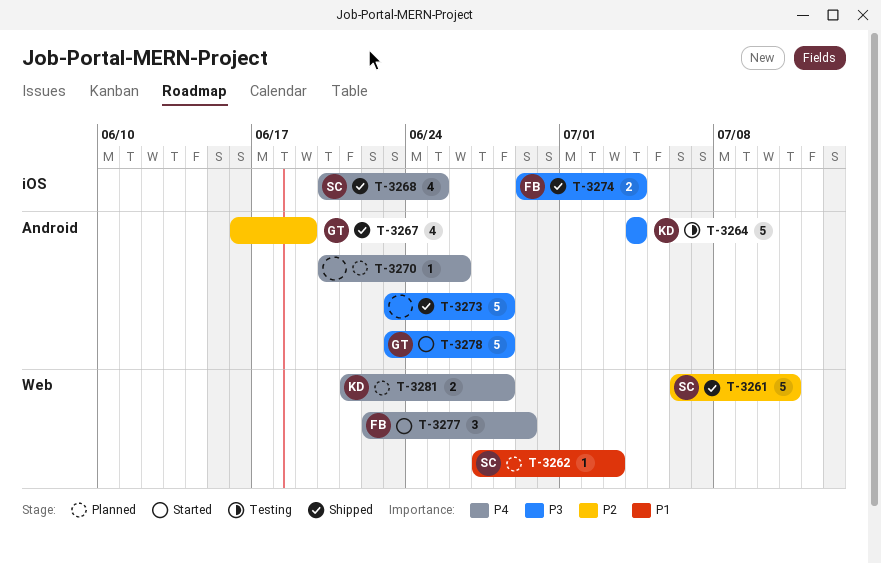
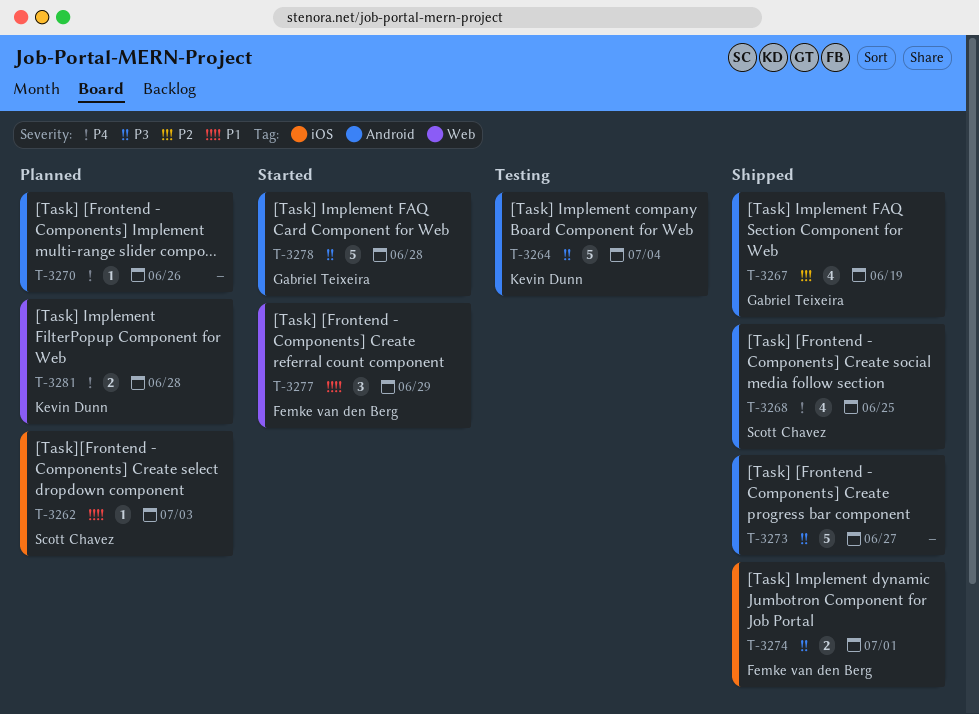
T-3261: present -> none
T-3262, label: Web -> iOS
T-3268, label: iOS -> Android
T-3273, due: Jun 28 -> Jun 27
T-3274, due: Jul 4 -> Jul 1
T-3277, priority: P4 -> P1

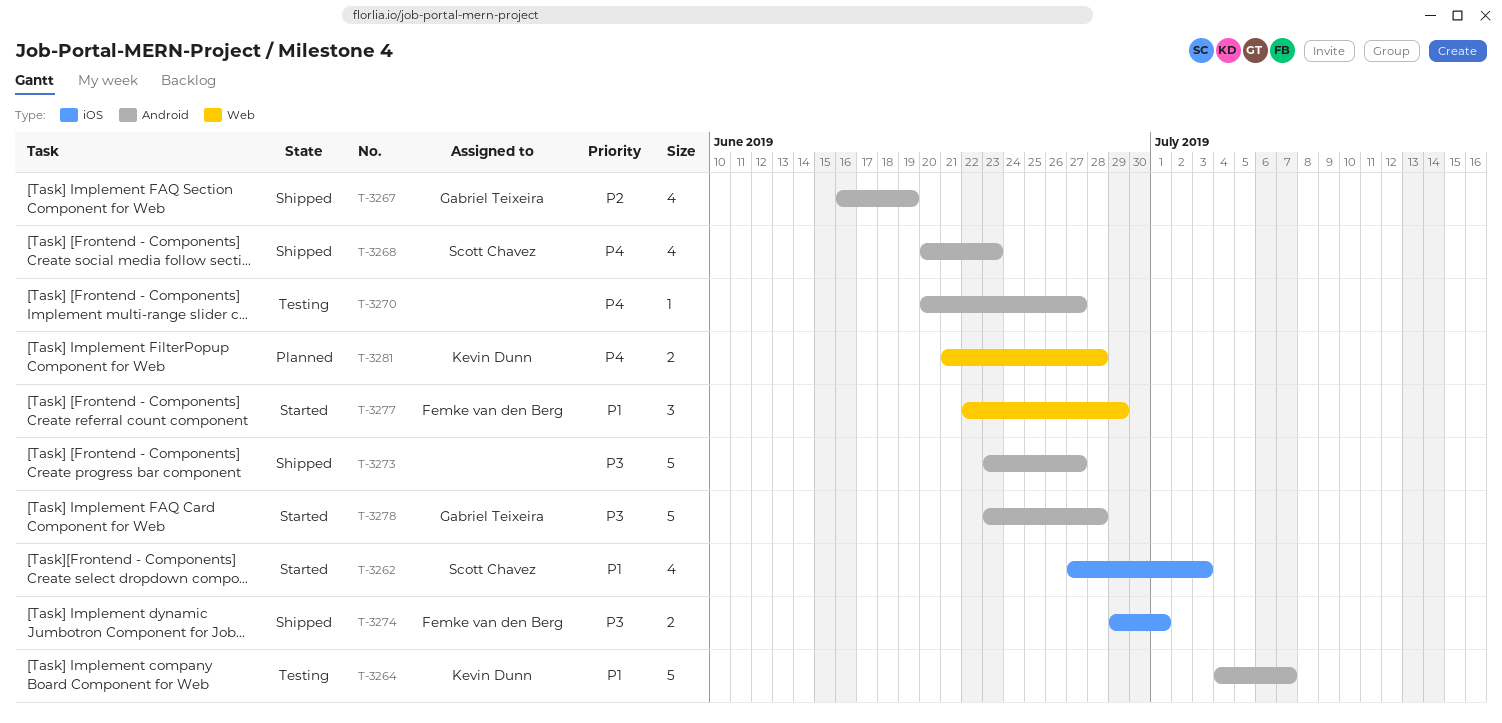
T-3262, status: Planned -> Started
T-3262, estimate: 1 -> 4
T-3264, priority: P3 -> P1
T-3264, due: Jul 4 -> Jul 7
T-3268, due: Jun 25 -> Jun 23
T-3270, status: Planned -> Testing
T-3270, due: Jun 26 -> Jun 27

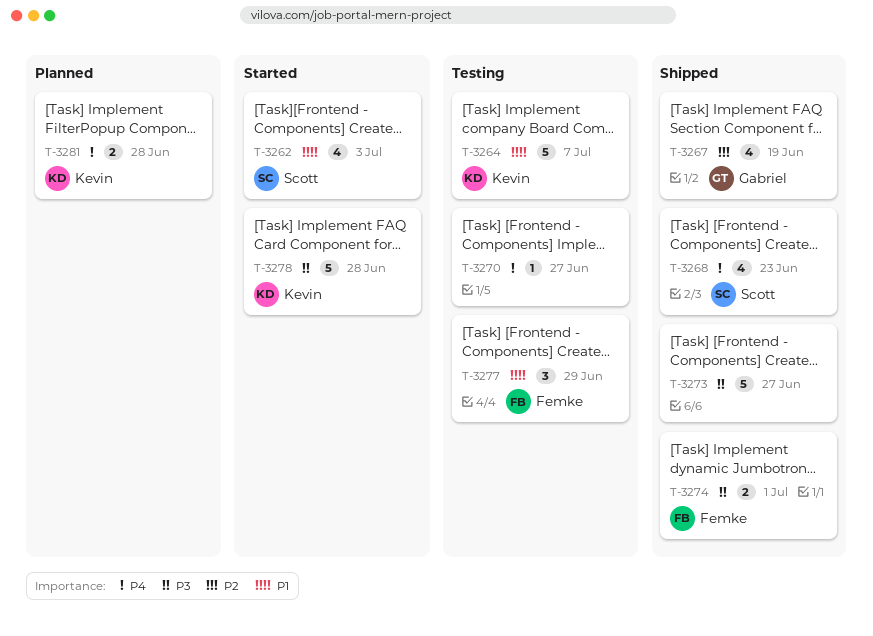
T-3277, status: Started -> Testing
T-3278, owner: Gabriel Teixeira -> Kevin Dunn

